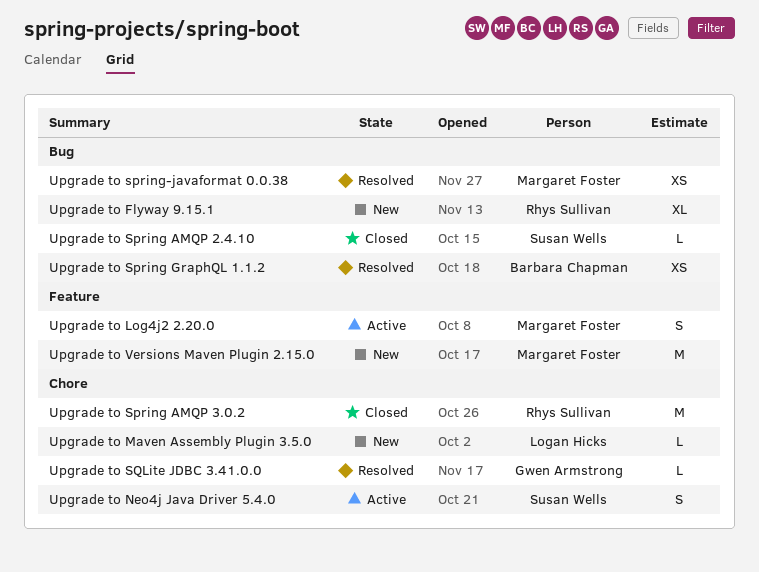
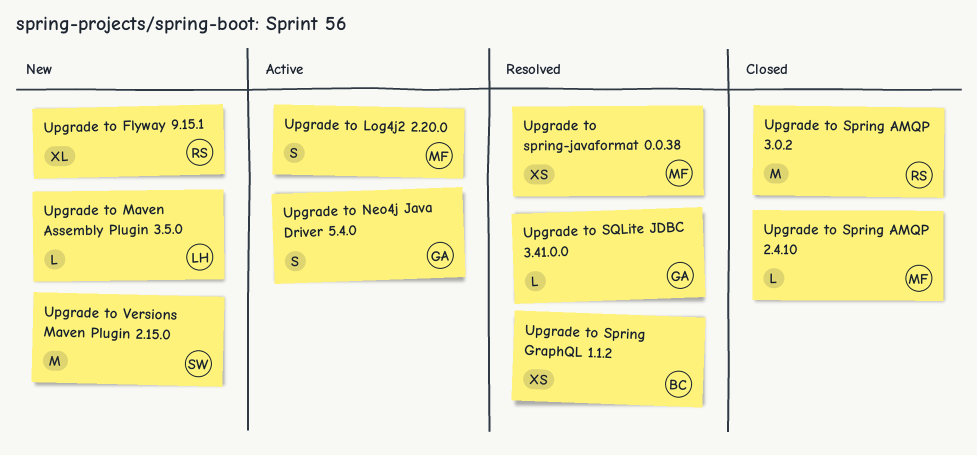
Upgrade to Neo4j Java Driver 5.4.0, owner: Susan Wells -> Gwen Armstrong
Upgrade to Spring AMQP 2.4.10, owner: Susan Wells -> Margaret Foster
Upgrade to Versions Maven Plugin 2.15.0, owner: Margaret Foster -> Susan Wells

